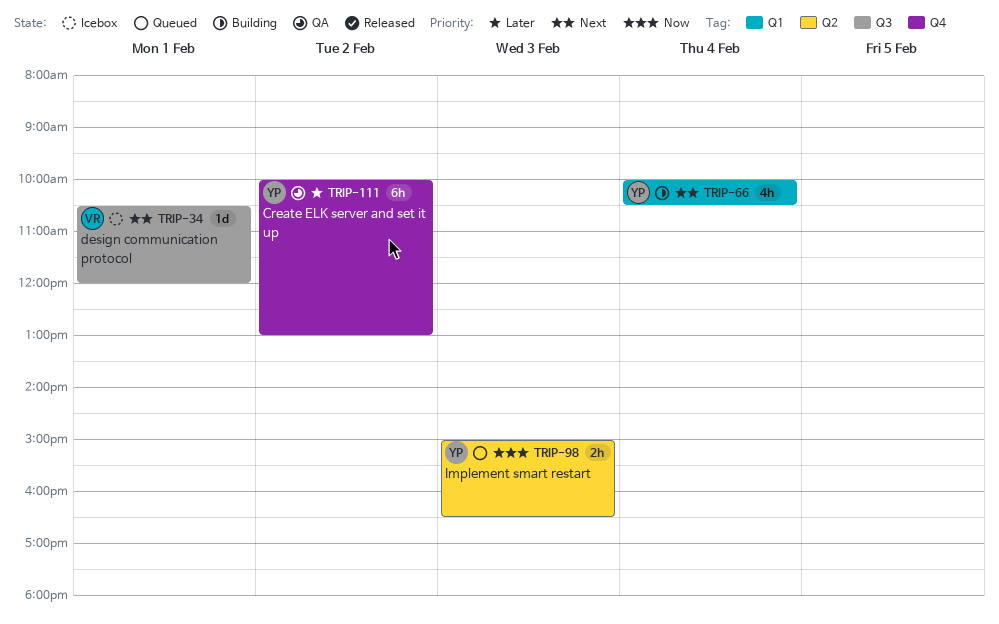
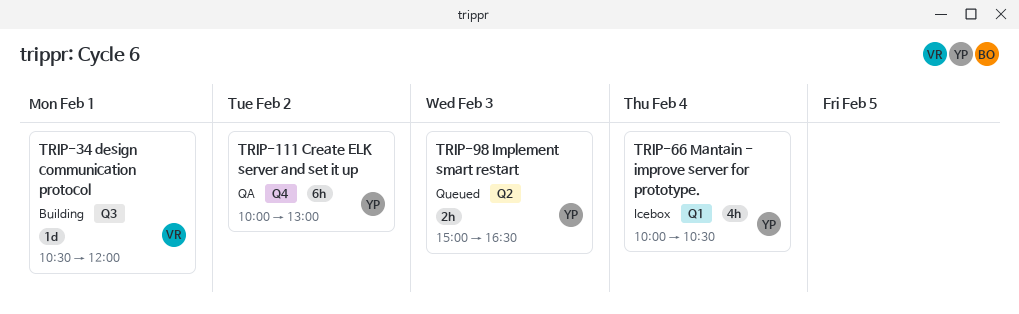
TRIP-34, status: Icebox -> Building
TRIP-66, status: Building -> Icebox

